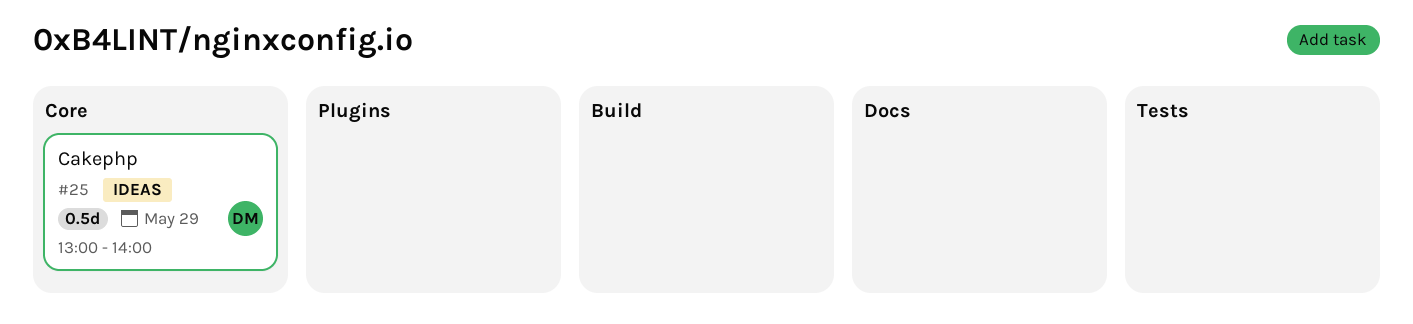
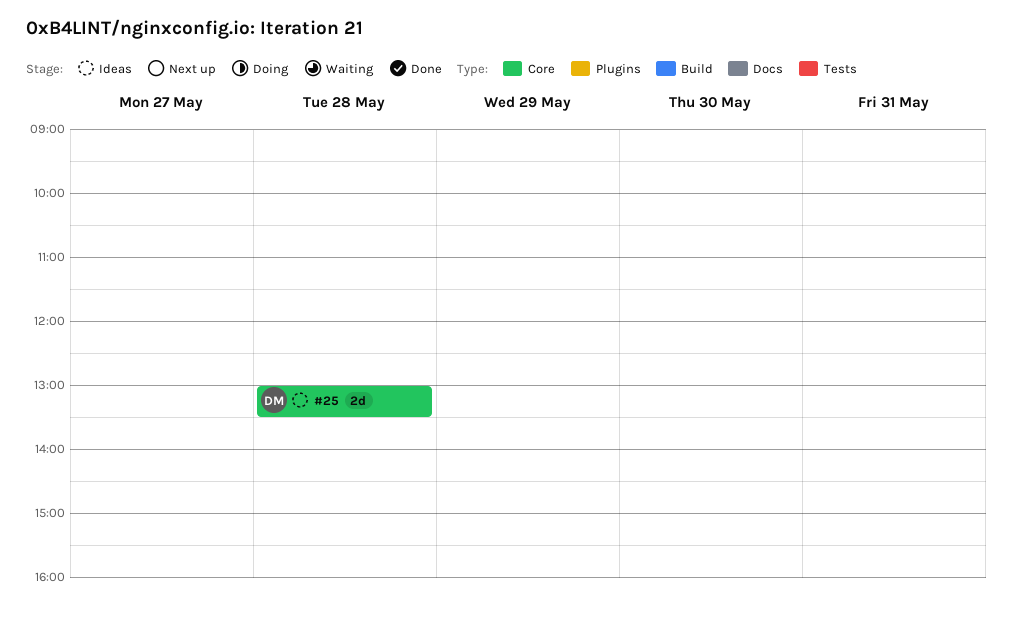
#25, estimate: 0.5d -> 2d
#25, day: May 29 -> May 28
#25, ends: 14:00 -> 13:30

